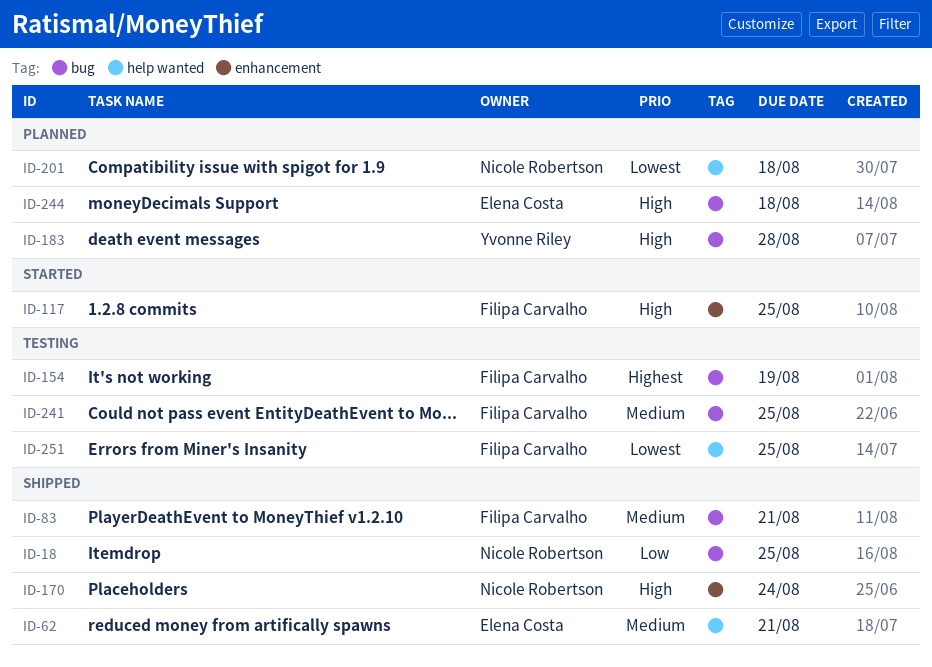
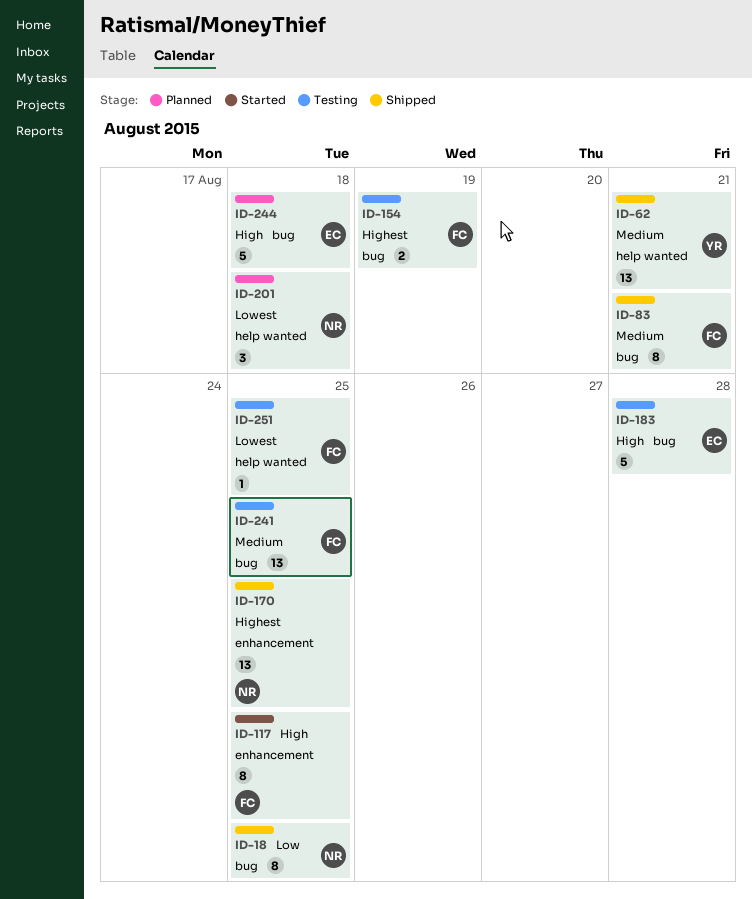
ID-62, owner: Elena Costa -> Yvonne Riley
ID-170, priority: High -> Highest
ID-170, due: Aug 24 -> Aug 25
ID-183, status: Planned -> Testing
ID-183, owner: Yvonne Riley -> Elena Costa

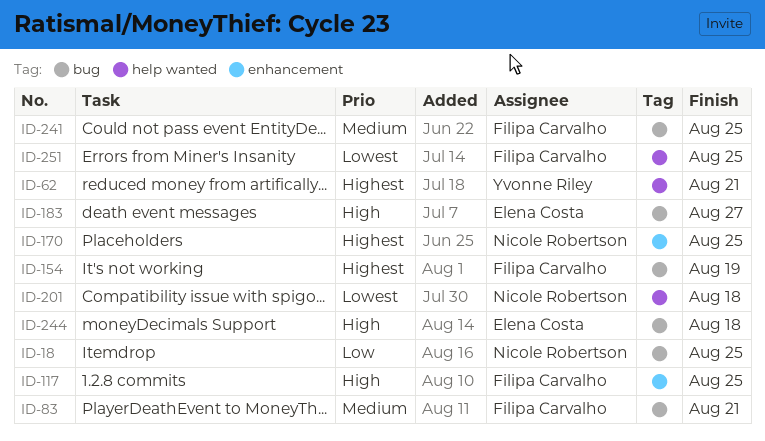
ID-62, priority: Medium -> Highest
ID-183, due: Aug 28 -> Aug 27

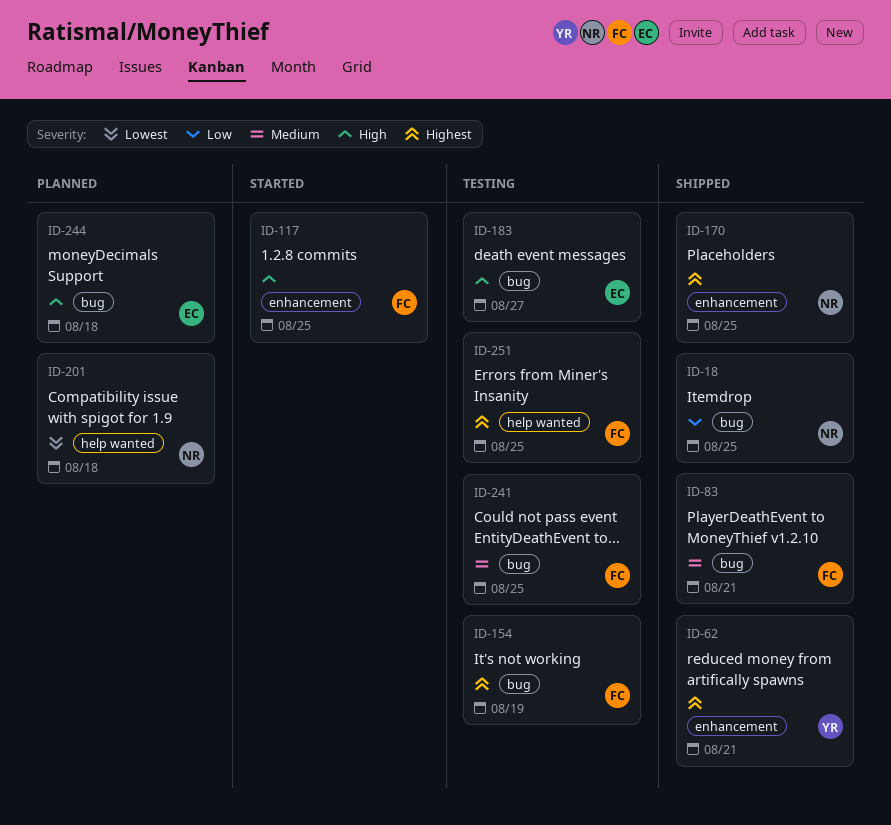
ID-62, label: help wanted -> enhancement
ID-251, priority: Lowest -> Highest

